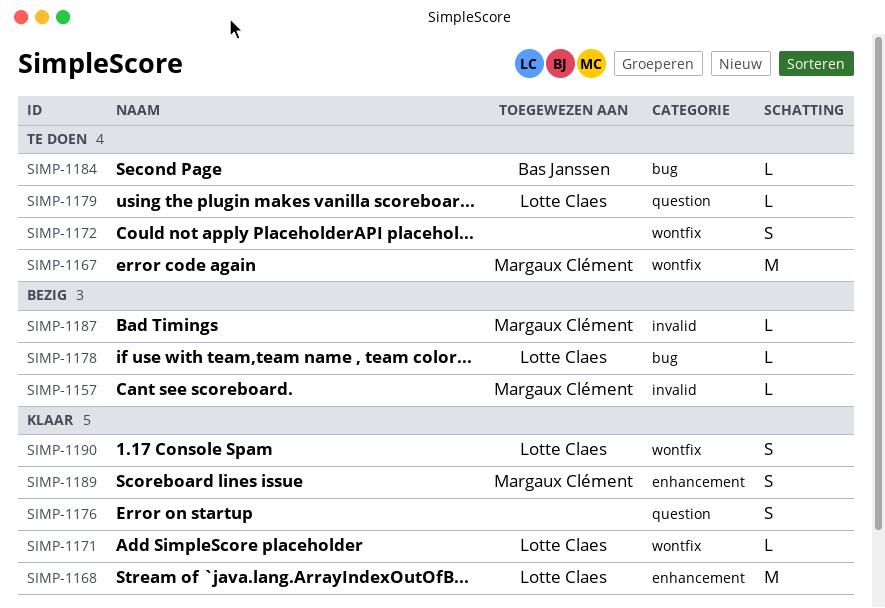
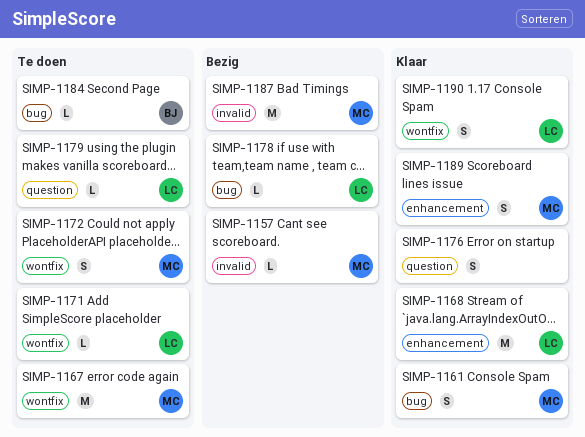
SIMP-1161: none -> present
SIMP-1171, status: Klaar -> Te doen
SIMP-1172, owner: none -> Margaux Clément
SIMP-1187, estimate: L -> M

